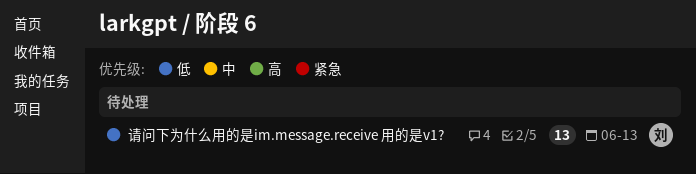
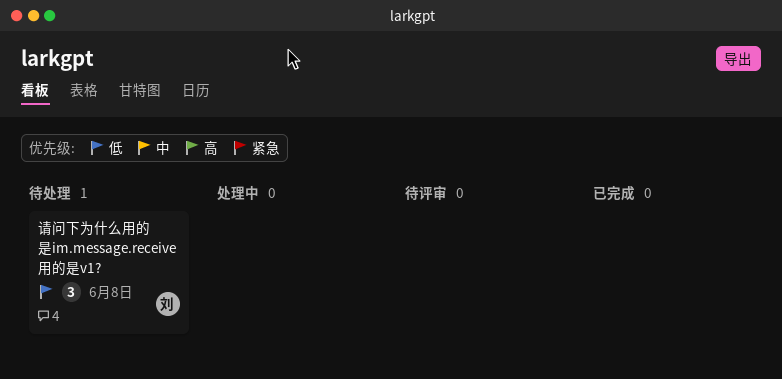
请问下为什么用的是im.message.receive 用的是v1?, estimate: 13 -> 3
请问下为什么用的是im.message.receive 用的是v1?, due: Jun 13 -> Jun 8

